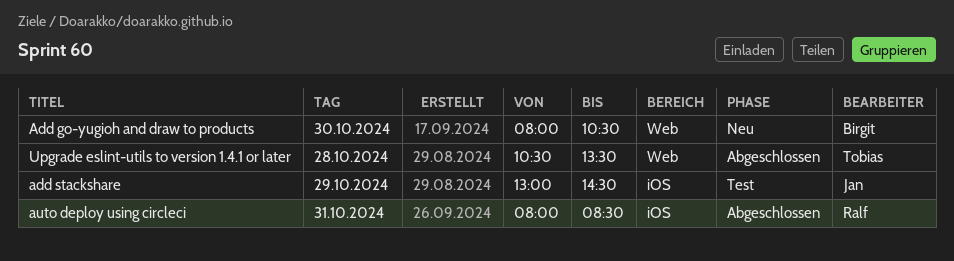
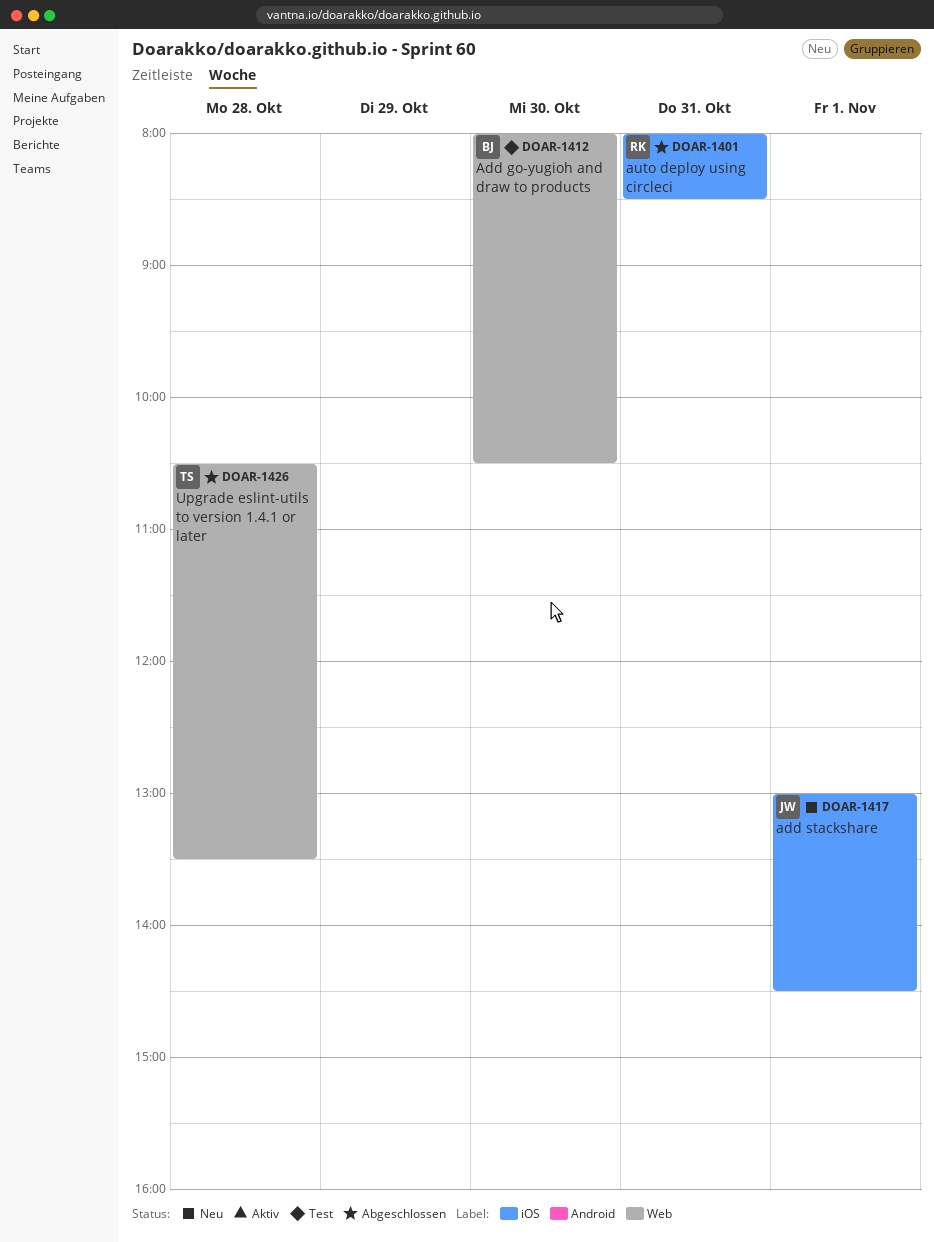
Add go-yugioh and draw to products, status: Neu -> Test
add stackshare, status: Test -> Neu
add stackshare, day: Oct 29 -> Nov 1

